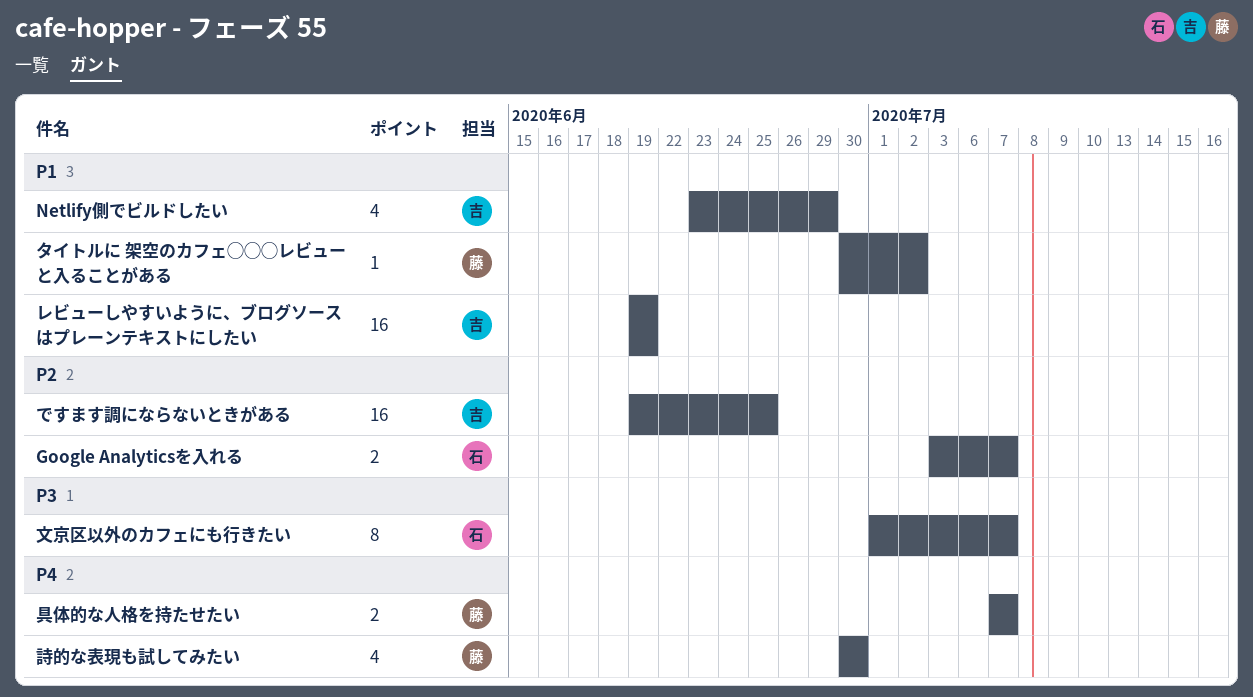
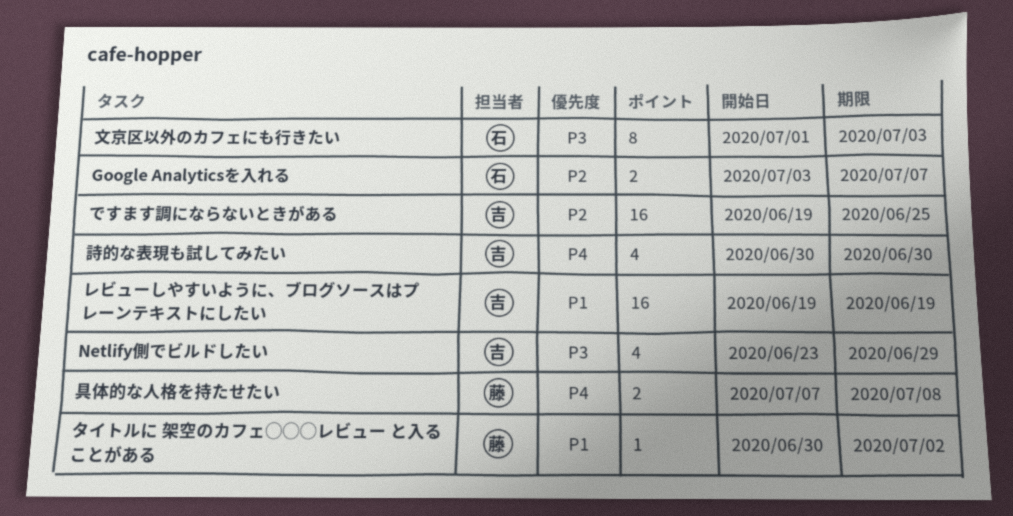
Netlify側でビルドしたい, priority: P1 -> P3
具体的な人格を持たせたい, due: Jul 7 -> Jul 8
文京区以外のカフェにも行きたい, due: Jul 7 -> Jul 3
詩的な表現も試してみたい, owner: 藤 -> 吉

